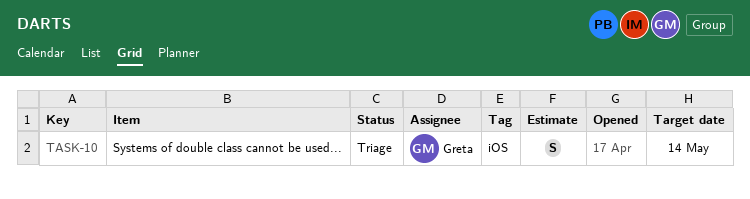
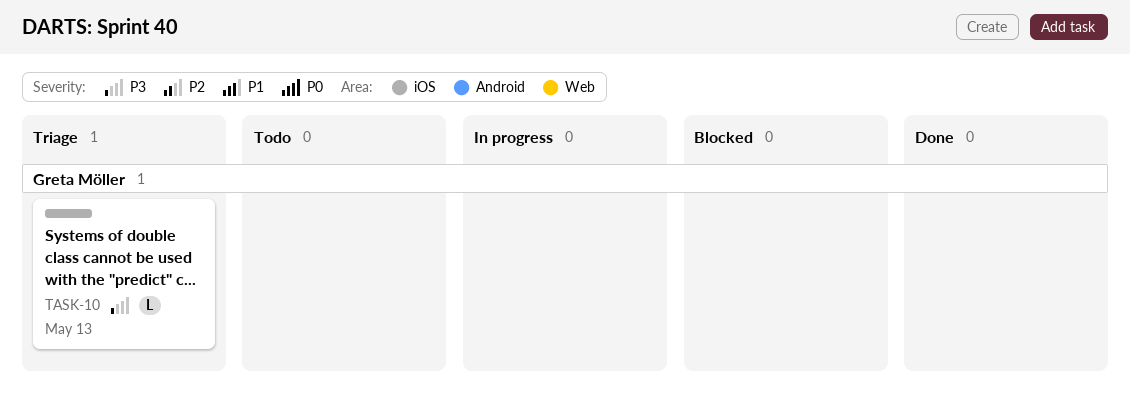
TASK-10, estimate: S -> L
TASK-10, due: May 14 -> May 13

